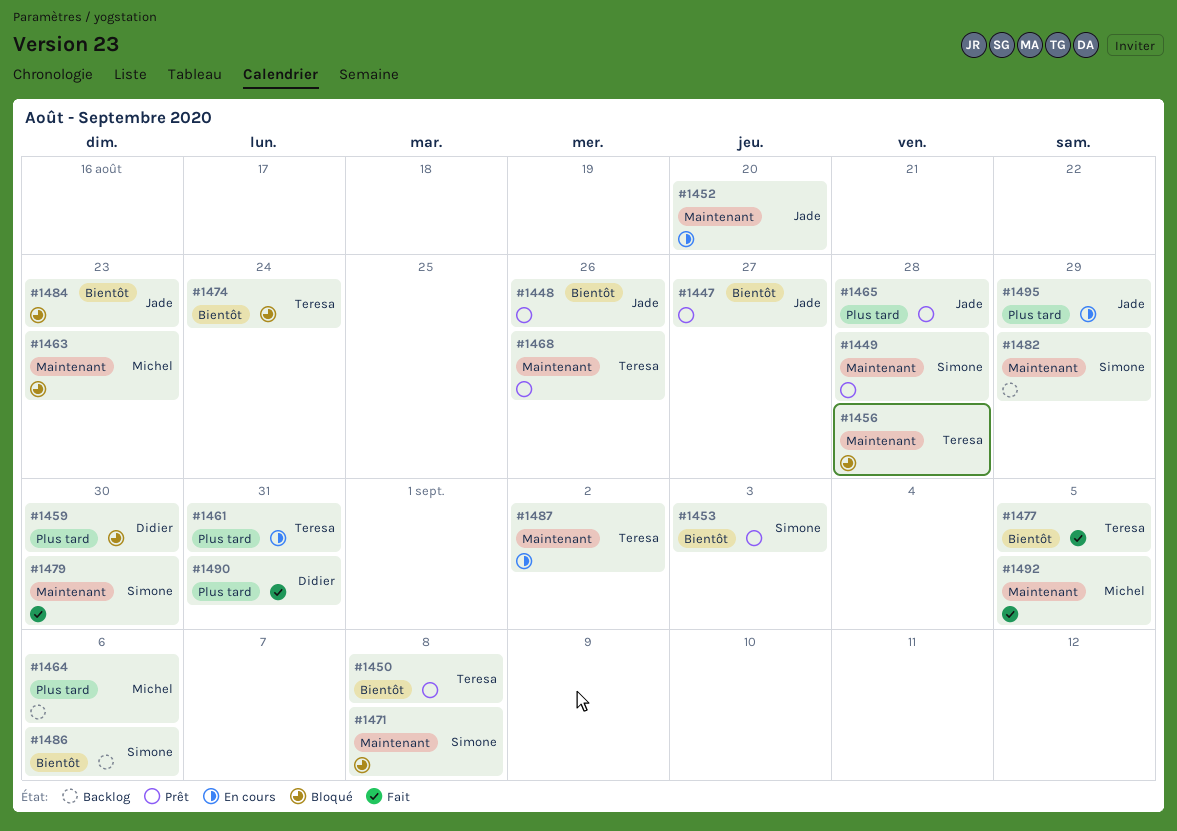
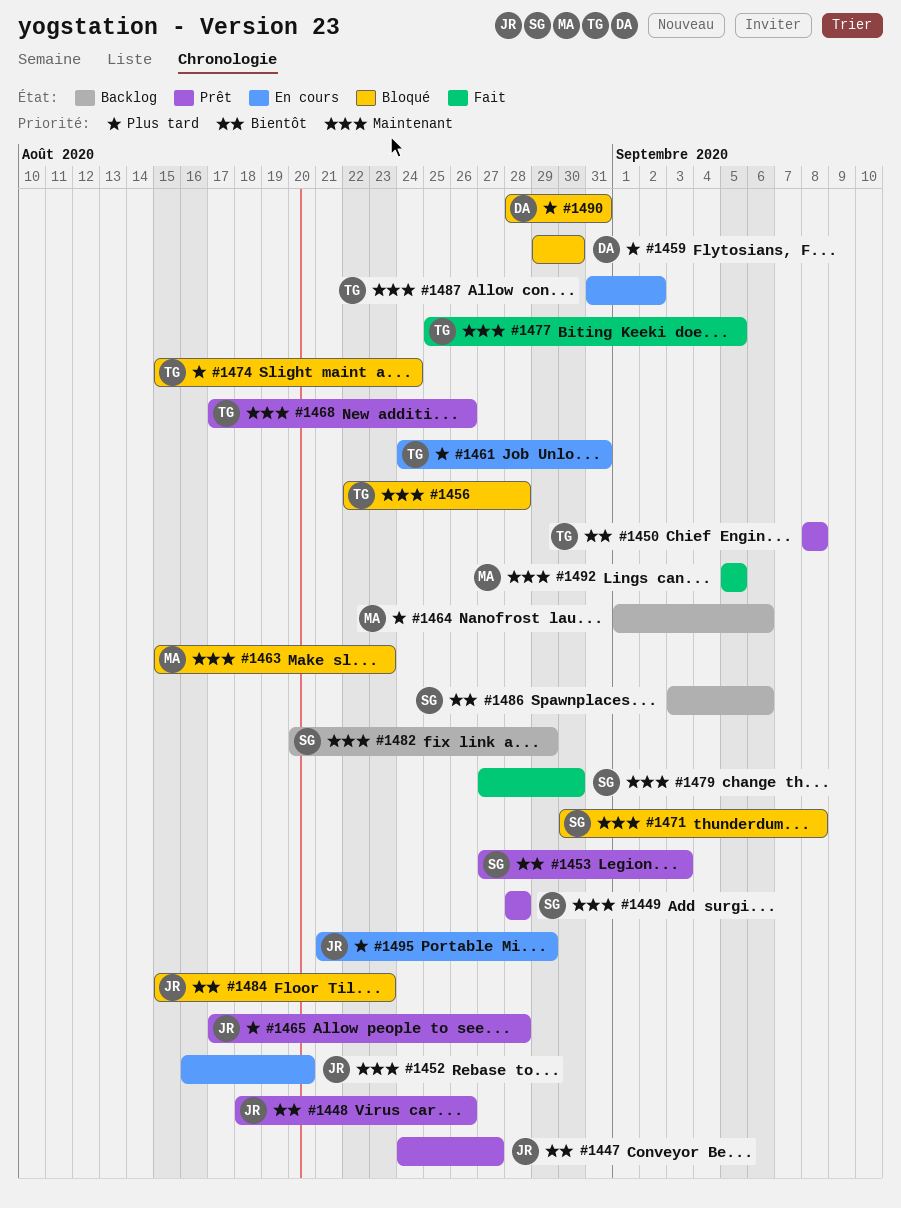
#1474, priority: Bientôt -> Plus tard
#1477, priority: Bientôt -> Maintenant
#1490, status: Fait -> Bloqué

